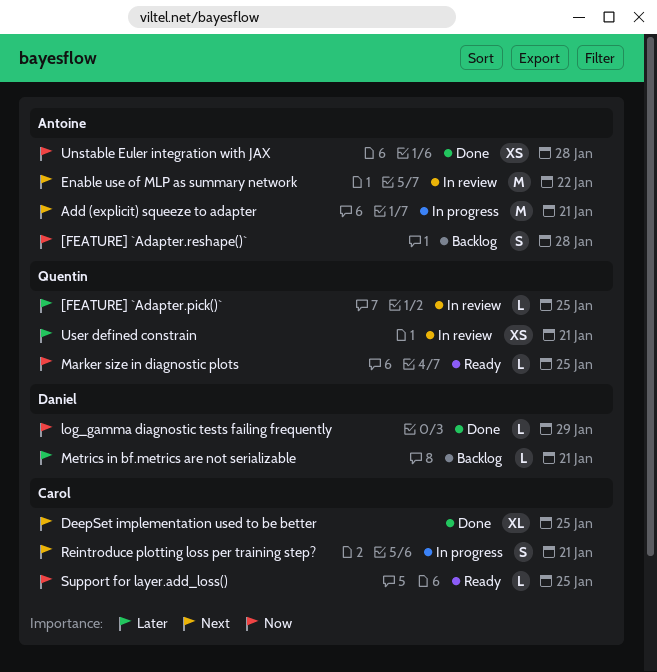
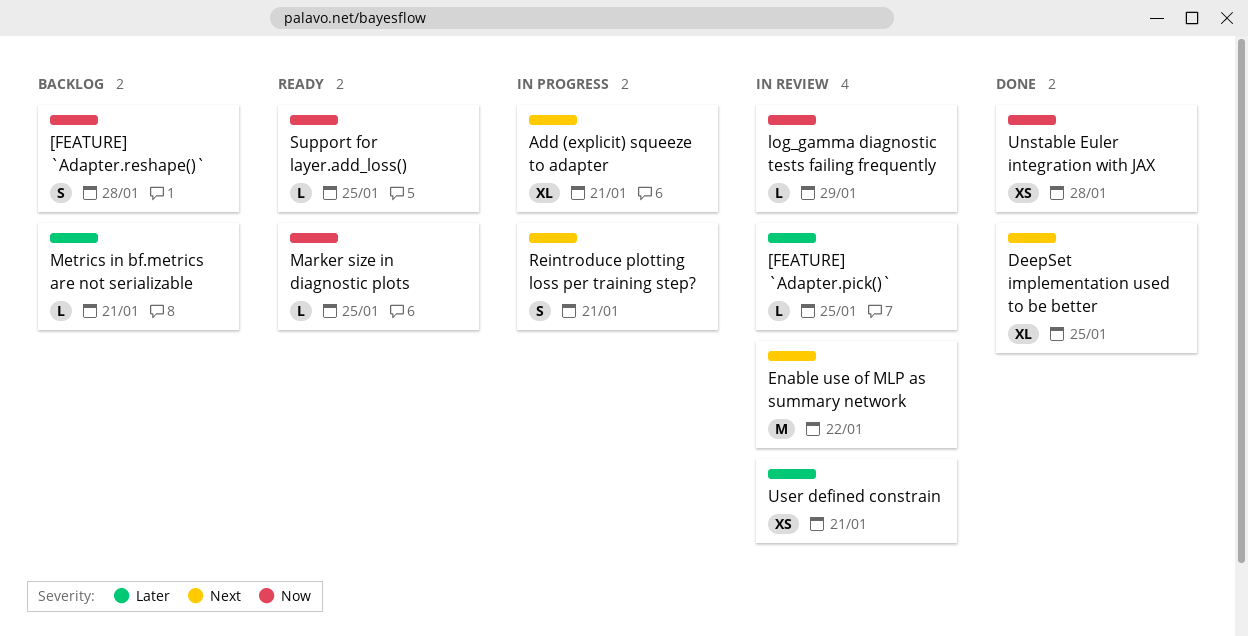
Add (explicit) squeeze to adapter, estimate: M -> XL
log_gamma diagnostic tests failing frequently, status: Done -> In review

